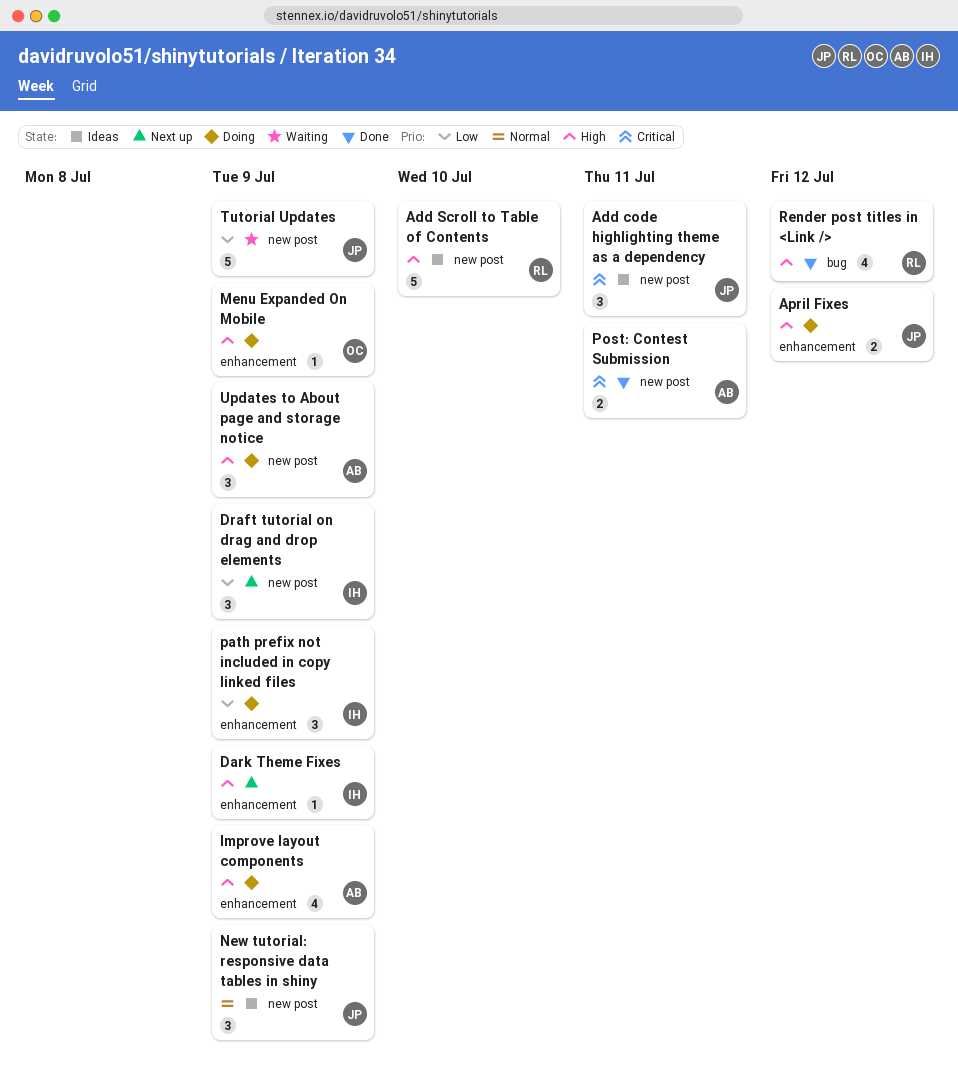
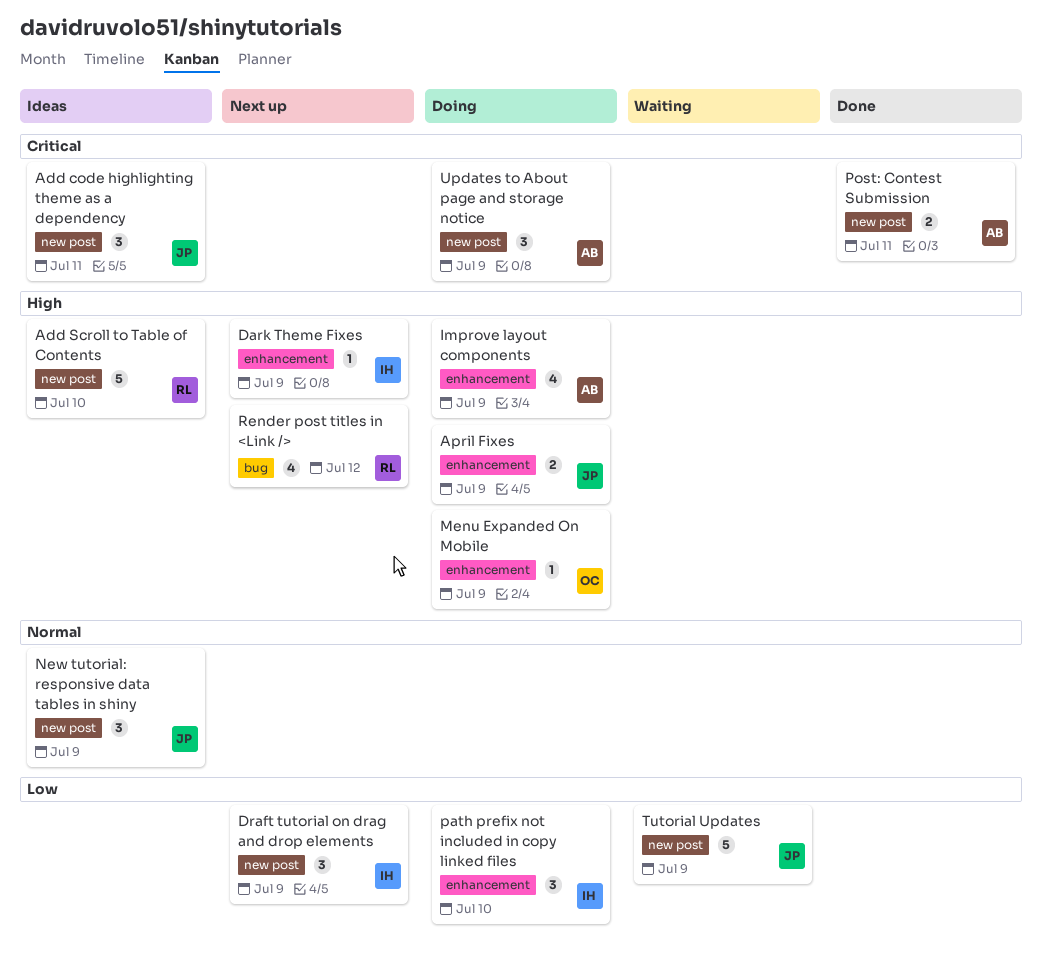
April Fixes, due: Jul 12 -> Jul 9
path prefix not included in copy linked files, due: Jul 9 -> Jul 10
Render post titles in <Link />, status: Done -> Next up
Updates to About page and storage notice, priority: High -> Critical

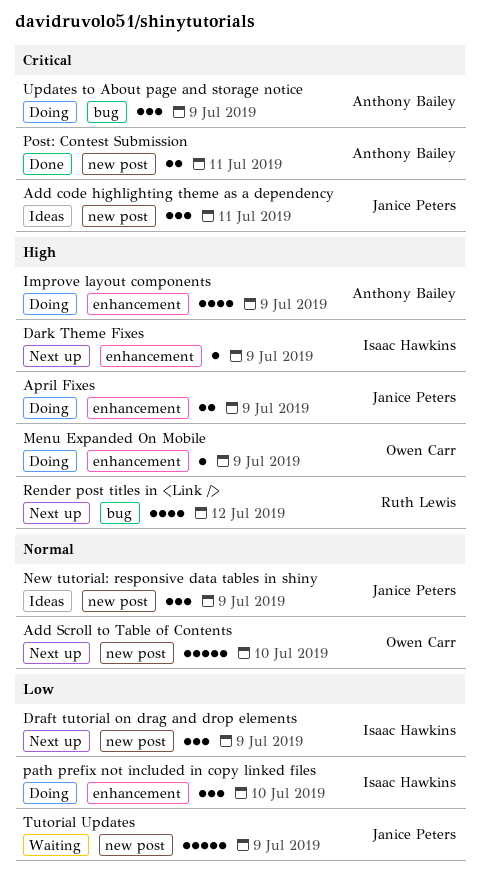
Add Scroll to Table of Contents, status: Ideas -> Next up
Add Scroll to Table of Contents, owner: Ruth Lewis -> Owen Carr
Add Scroll to Table of Contents, priority: High -> Normal
Updates to About page and storage notice, label: new post -> bug

